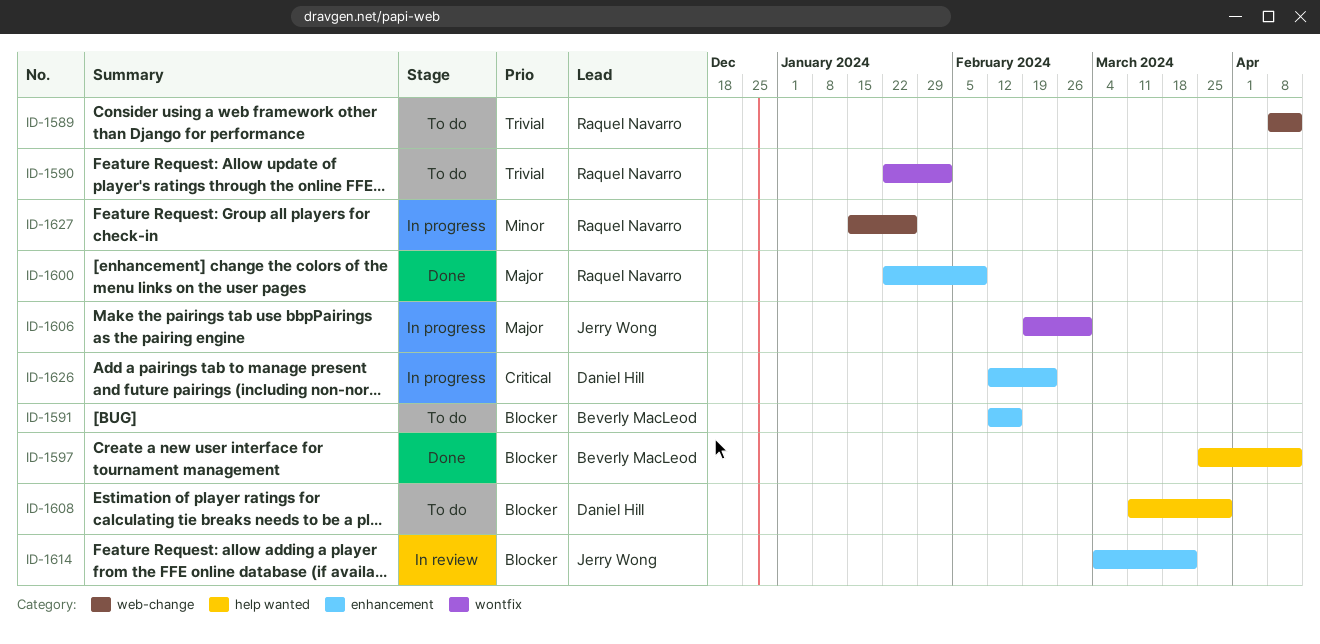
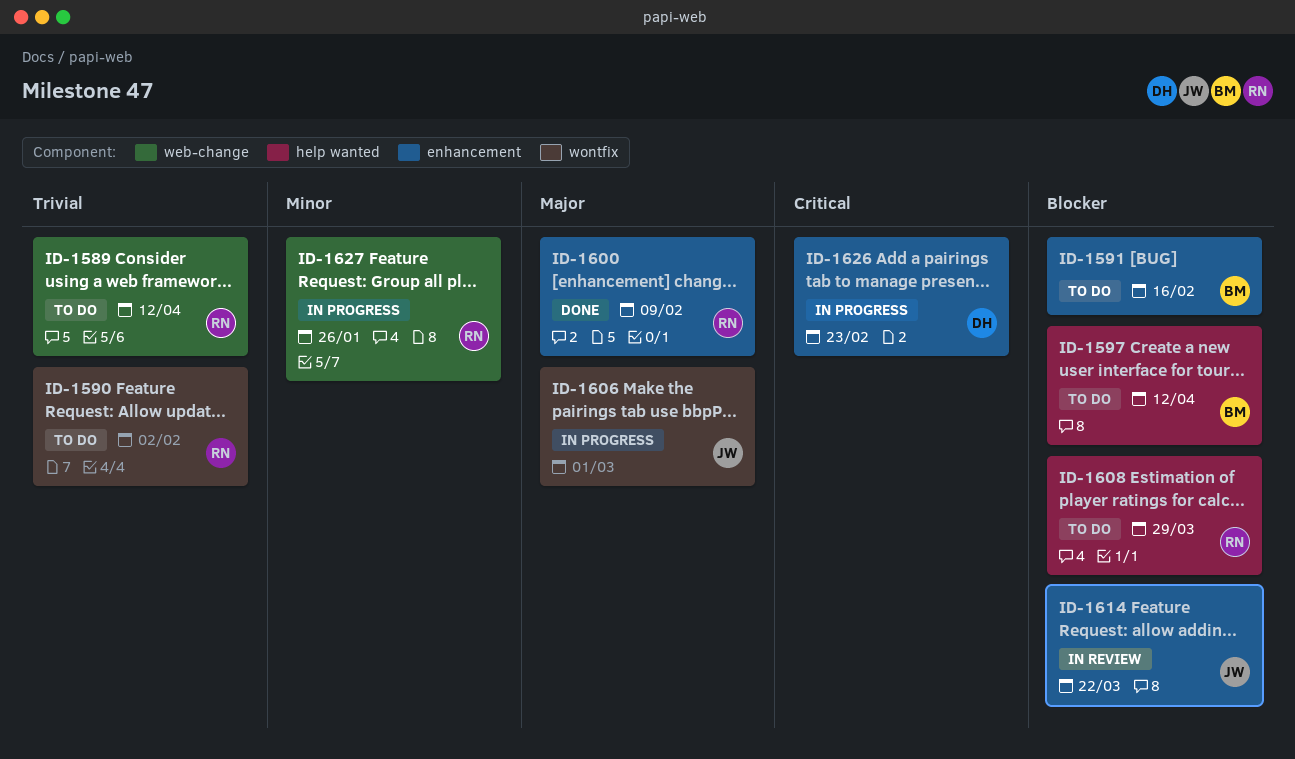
ID-1597, status: Done -> To do
ID-1608, owner: Daniel Hill -> Raquel Navarro

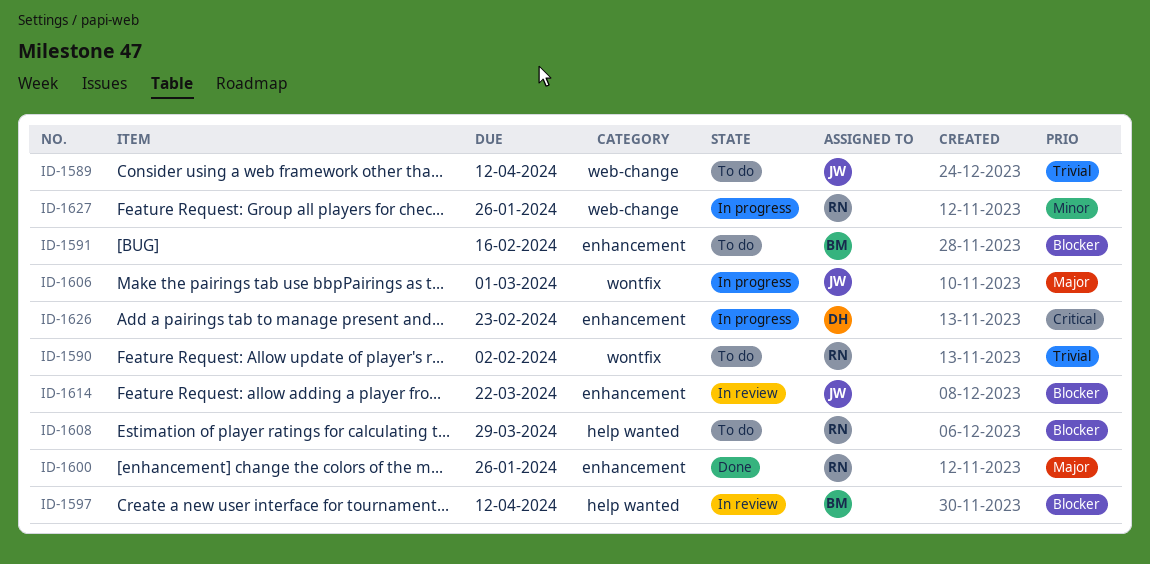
ID-1589, owner: RN -> JW
ID-1597, status: To do -> In review
ID-1600, due: Feb 9 -> Jan 26

